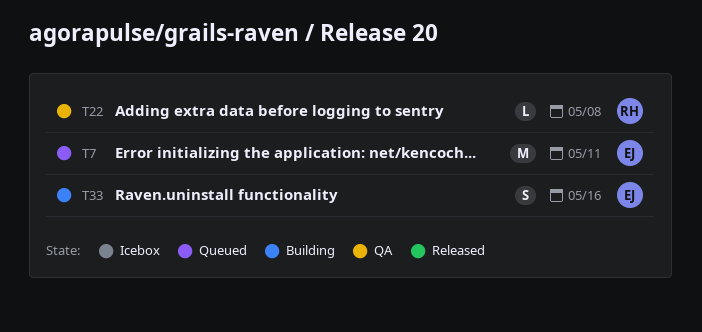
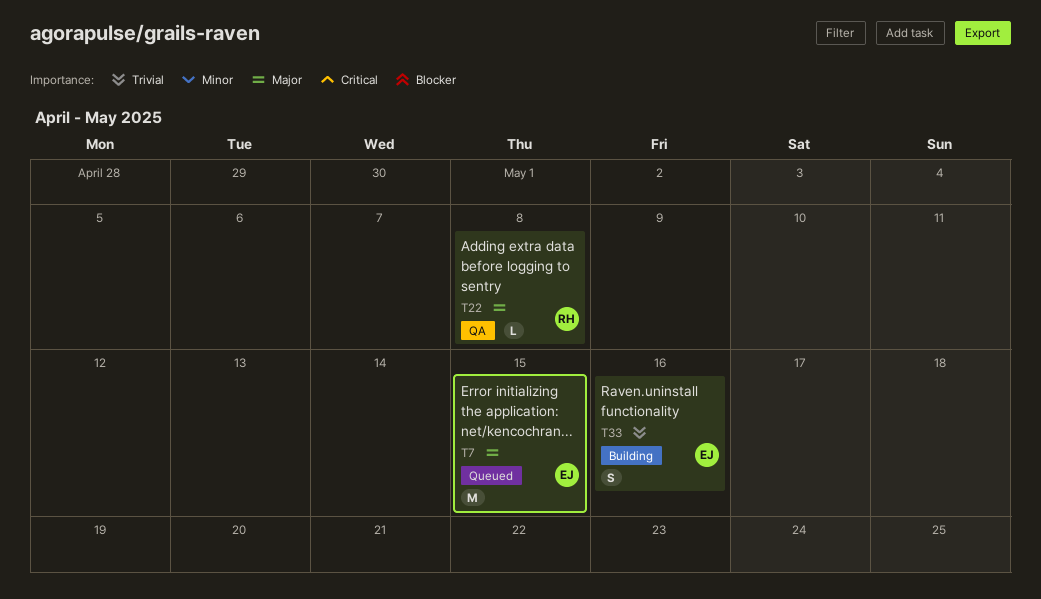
T7, due: May 11 -> May 15

